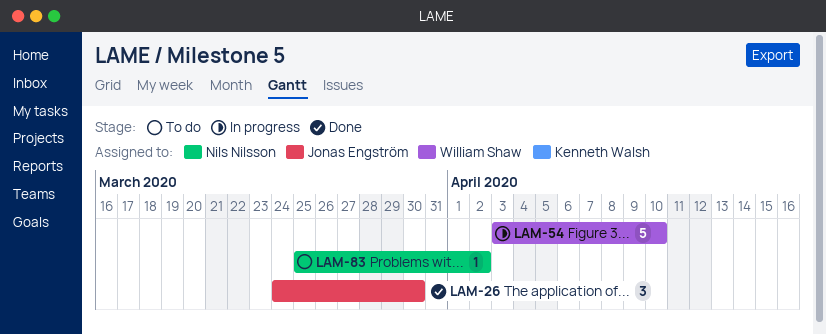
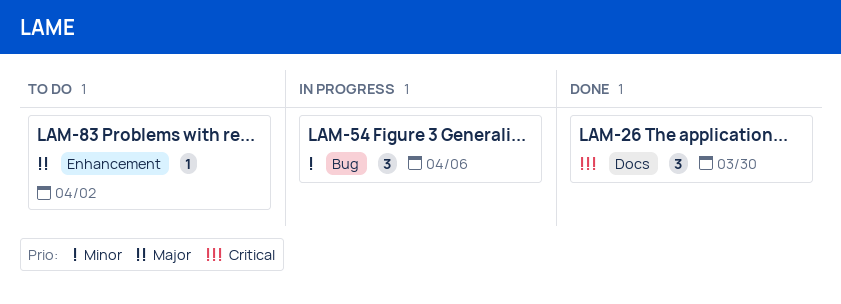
LAM-54, estimate: 5 -> 3
LAM-54, due: Apr 10 -> Apr 6

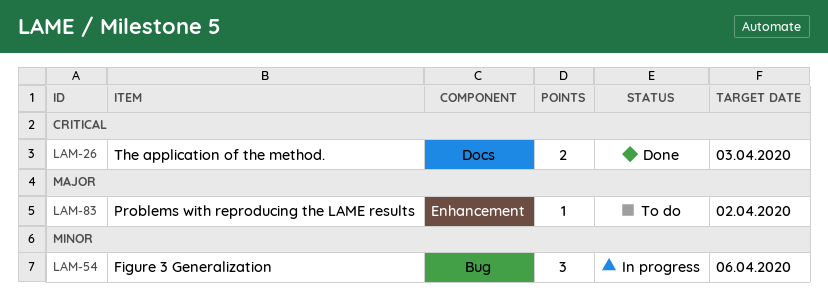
LAM-26, estimate: 3 -> 2
LAM-26, due: Mar 30 -> Apr 3

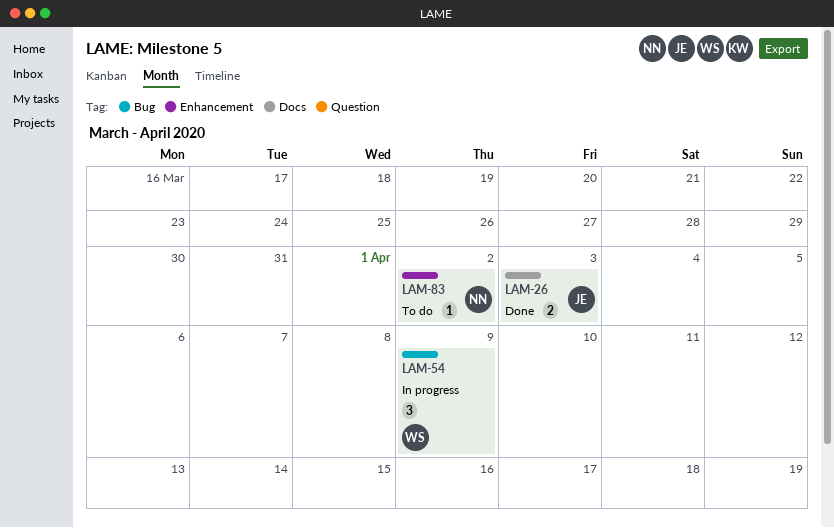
LAM-54, due: Apr 6 -> Apr 9

